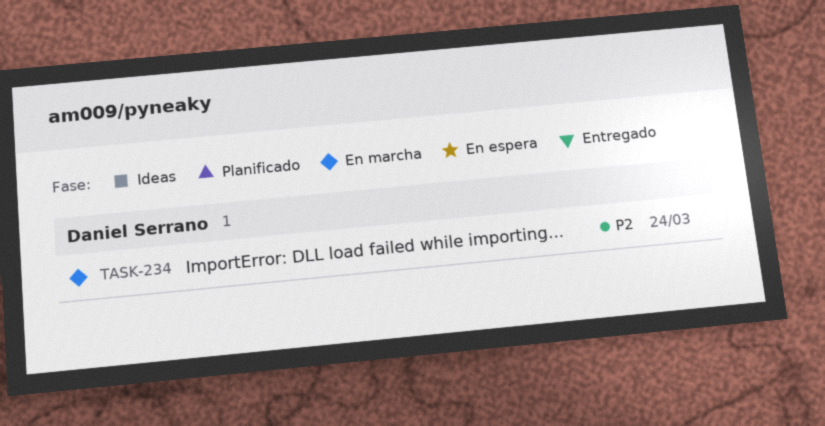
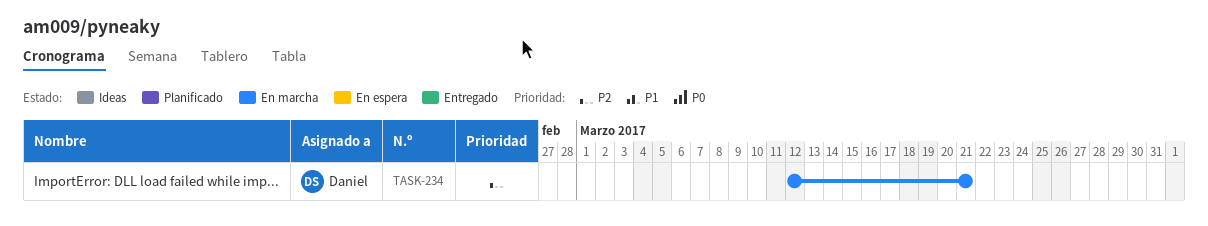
TASK-234, due: Mar 24 -> Mar 21

